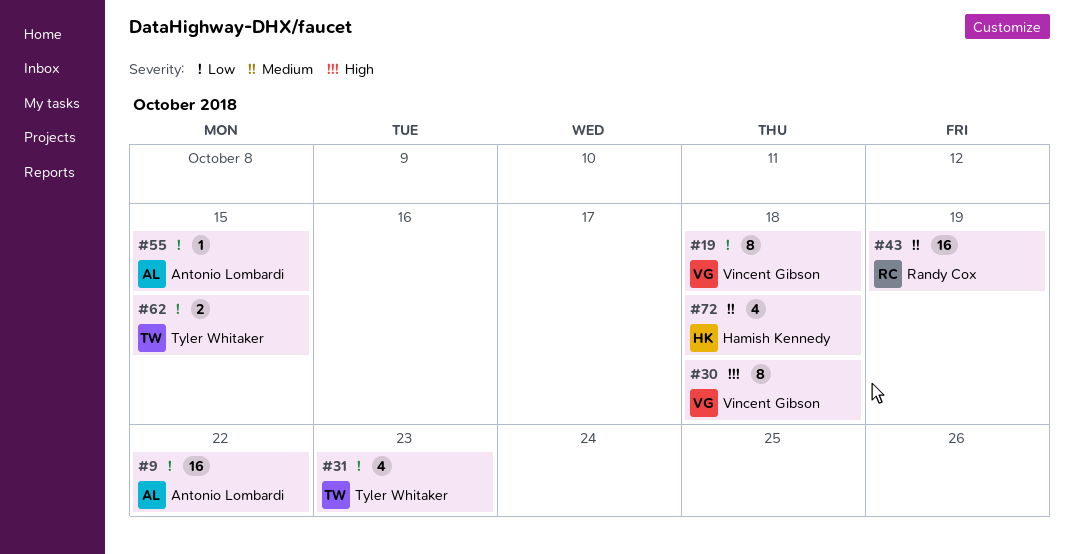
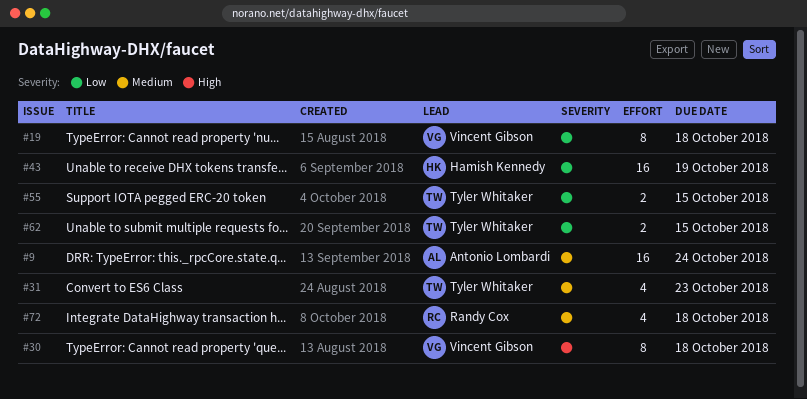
#9, priority: Low -> Medium
#9, due: Oct 22 -> Oct 24
#31, priority: Low -> Medium
#43, owner: Randy Cox -> Hamish Kennedy
#43, priority: Medium -> Low
#55, owner: Antonio Lombardi -> Tyler Whitaker
#55, estimate: 1 -> 2
#72, owner: Hamish Kennedy -> Randy Cox

